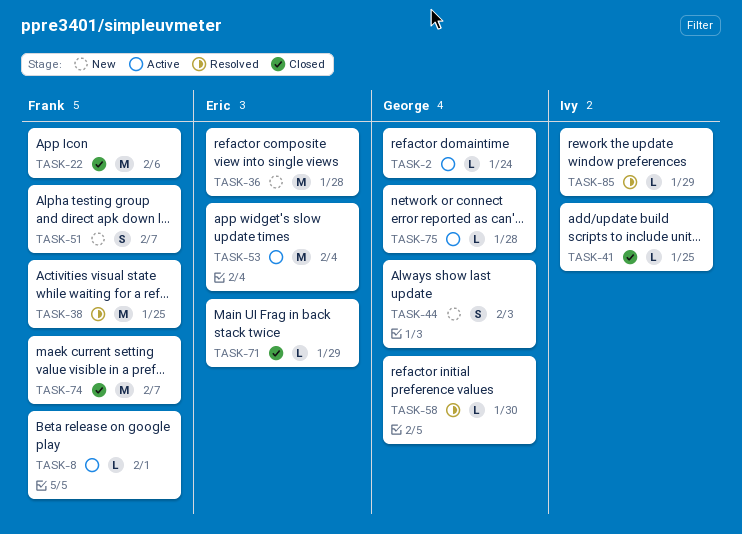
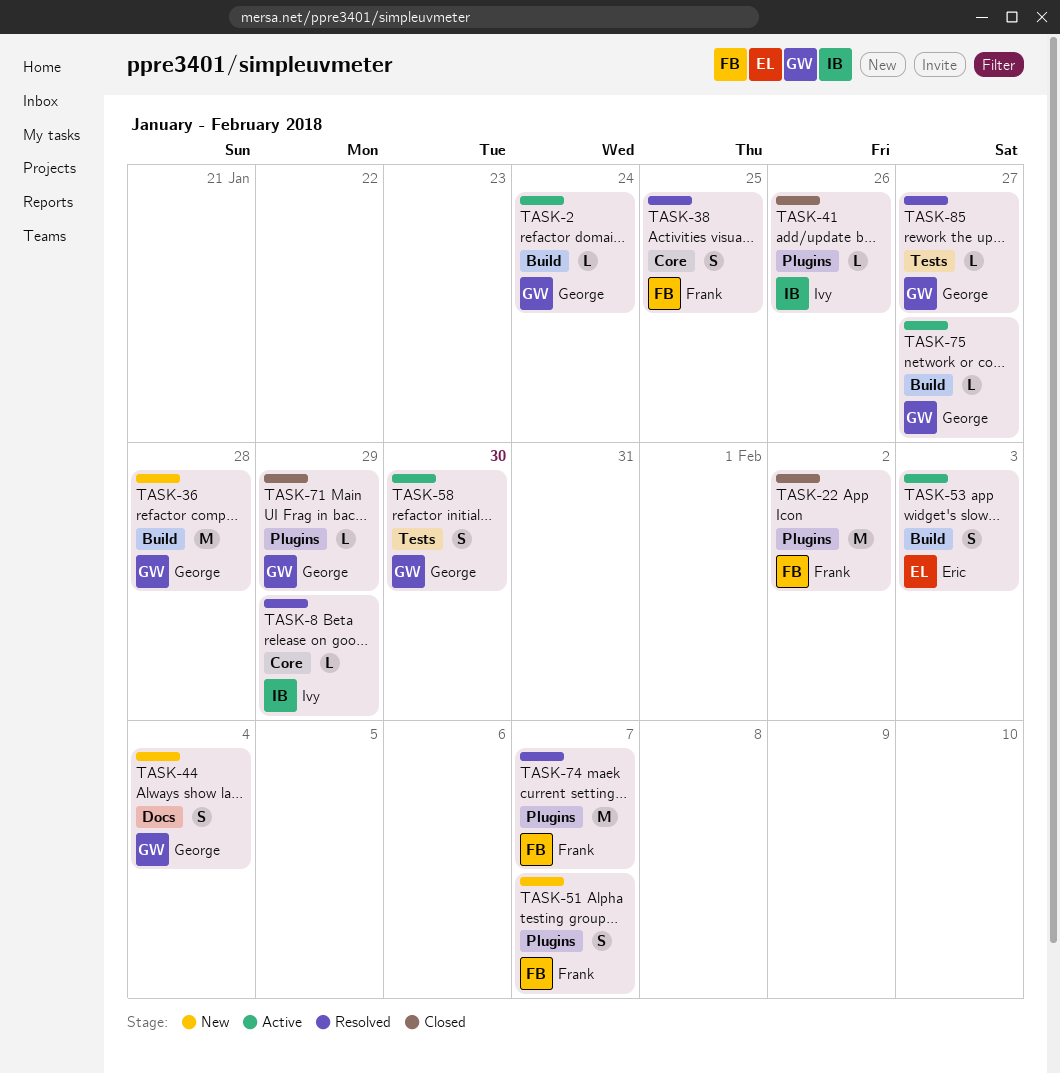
TASK-8, status: Active -> Resolved
TASK-8, owner: Frank -> Ivy
TASK-8, due: Feb 1 -> Jan 29
TASK-22, due: Feb 6 -> Feb 2
TASK-36, owner: Eric -> George
TASK-38, estimate: M -> S
TASK-41, due: Jan 25 -> Jan 26
TASK-44, due: Feb 3 -> Feb 4
TASK-53, estimate: M -> S
TASK-53, due: Feb 4 -> Feb 3
TASK-58, status: Resolved -> Active
TASK-58, estimate: L -> S
TASK-71, owner: Eric -> George
TASK-74, status: Closed -> Resolved
TASK-75, due: Jan 28 -> Jan 27
TASK-85, owner: Ivy -> George
TASK-85, due: Jan 29 -> Jan 27

